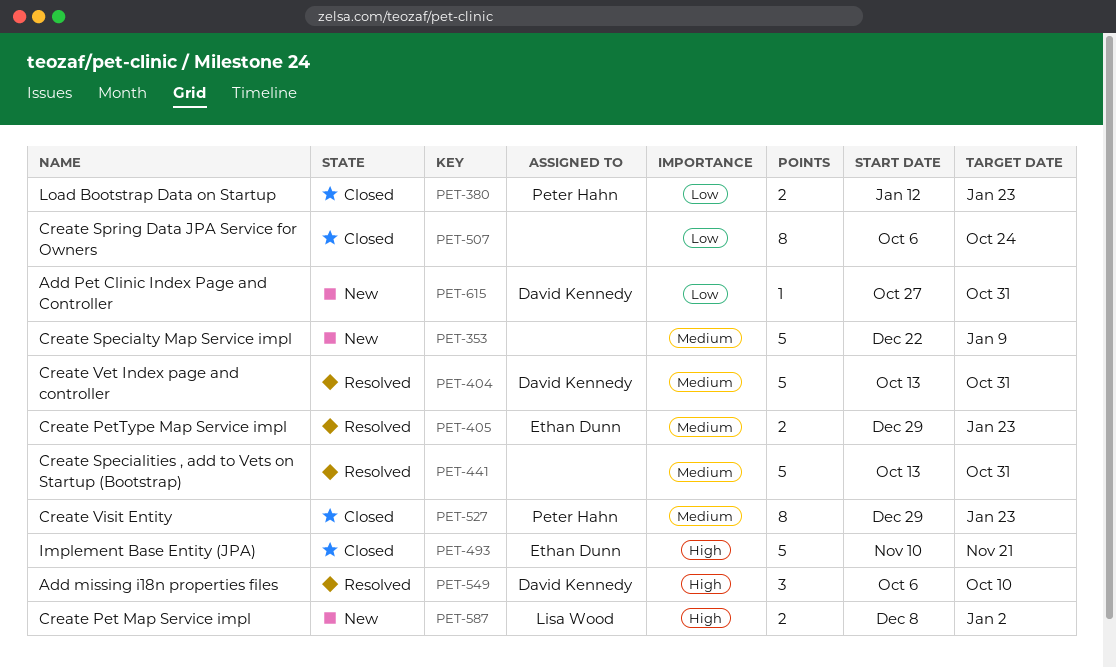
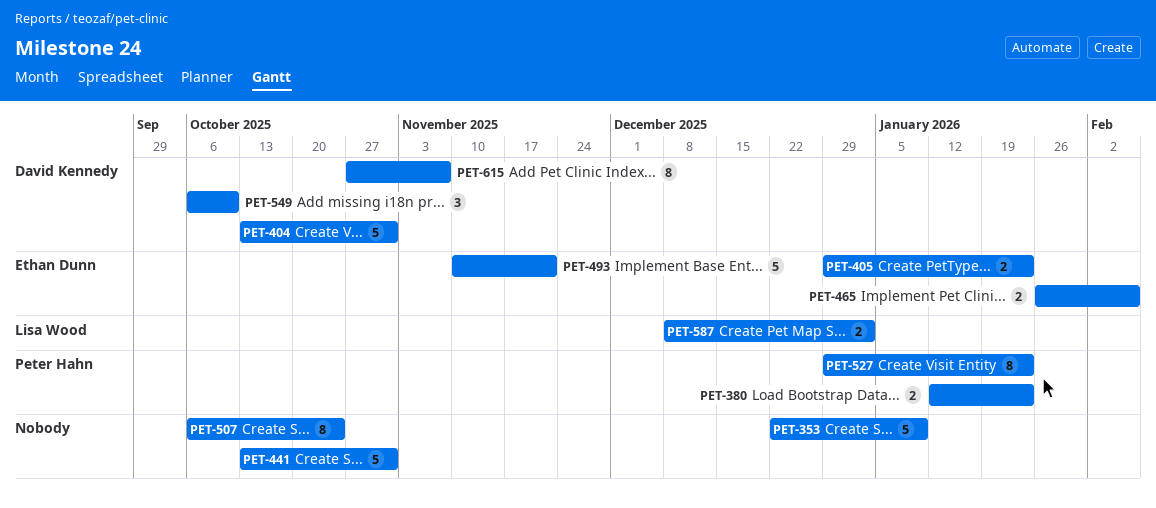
PET-465: none -> present
PET-615, estimate: 1 -> 8
PET-615, due: Oct 31 -> Nov 7

